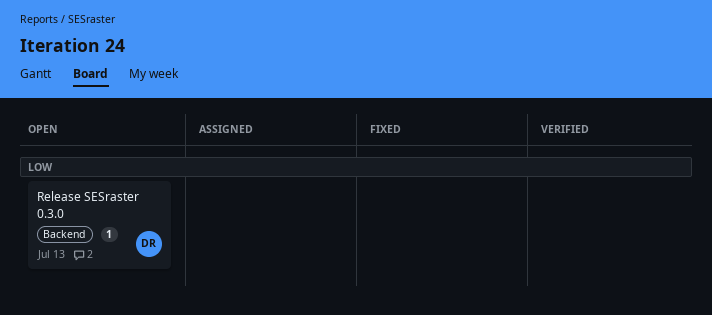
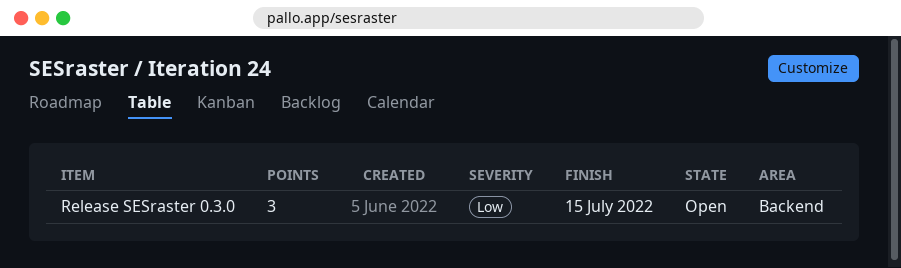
Release SESraster 0.3.0, estimate: 1 -> 3
Release SESraster 0.3.0, due: Jul 13 -> Jul 15

